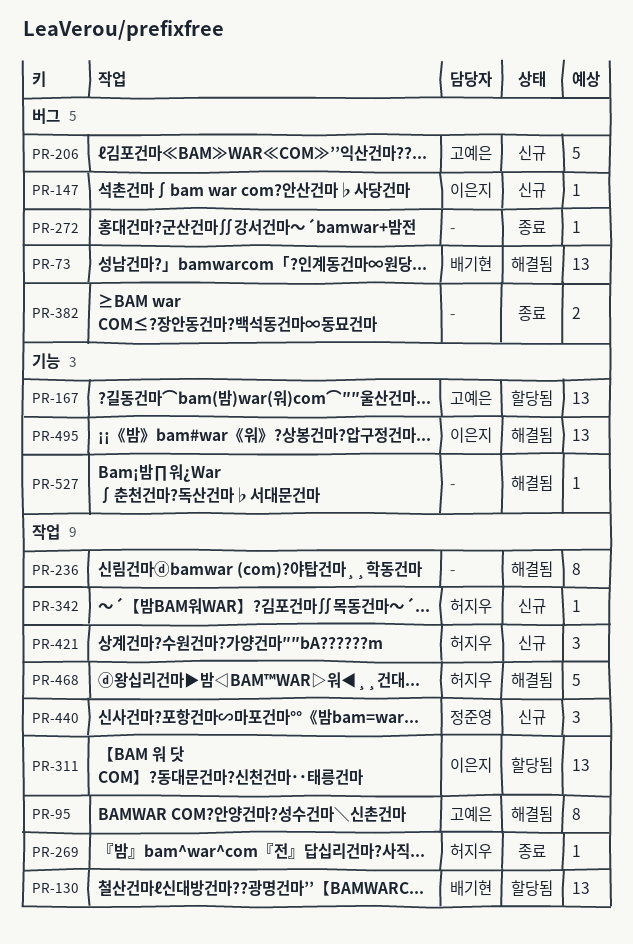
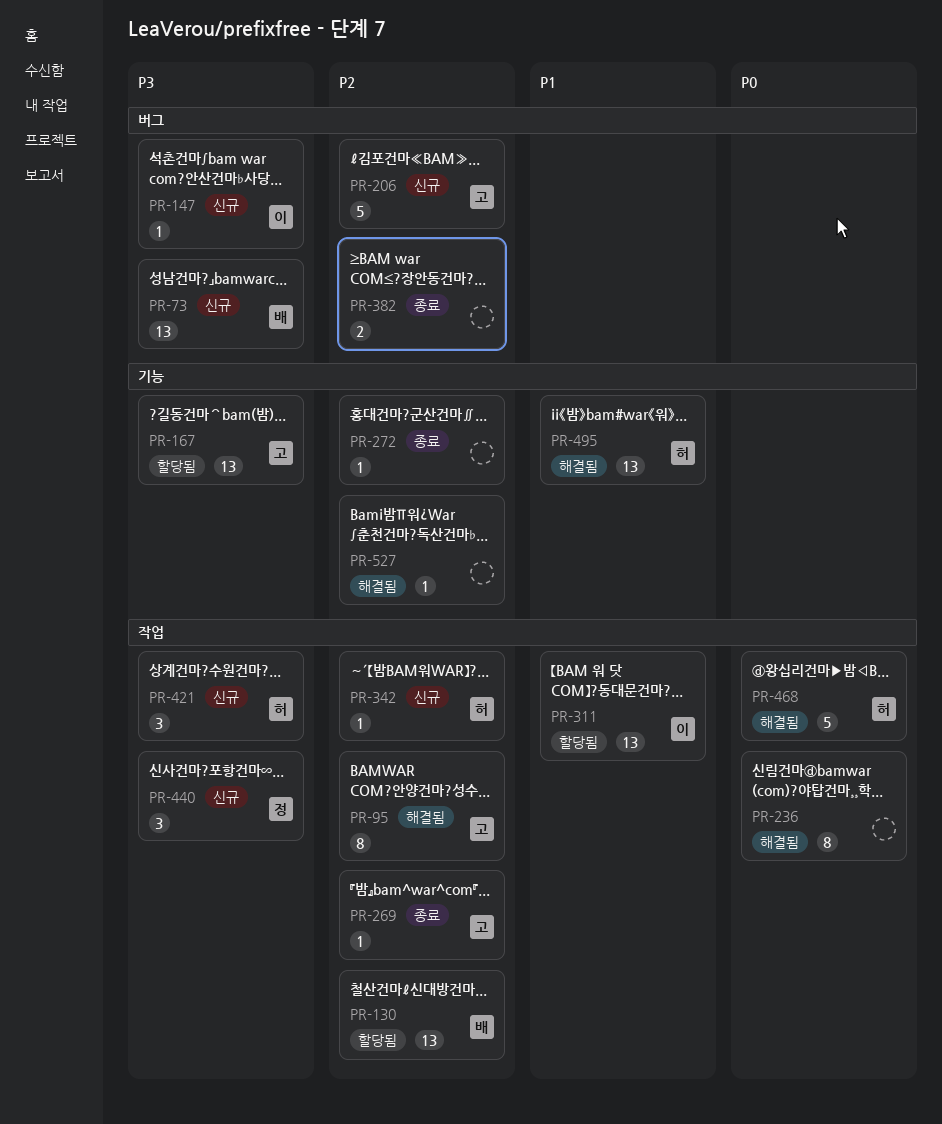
PR-73, status: 해결됨 -> 신규
PR-269, owner: 허지우 -> 고예은
PR-272, label: 버그 -> 기능
PR-495, owner: 이은지 -> 허지우

